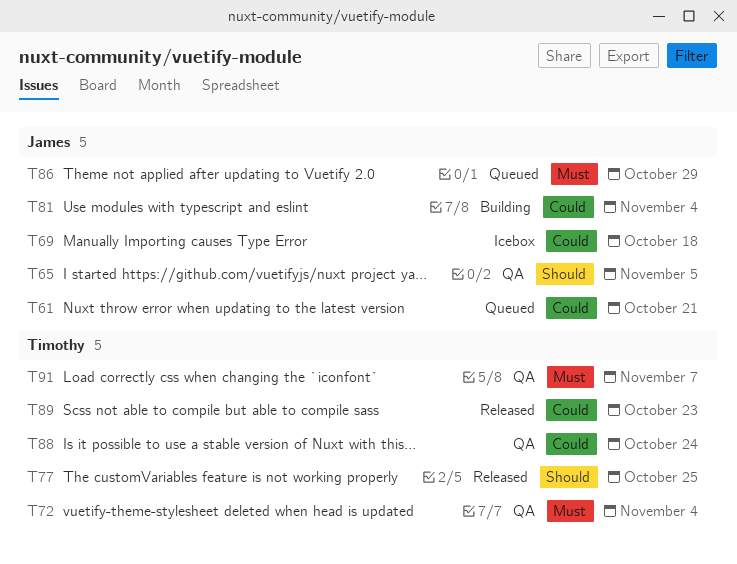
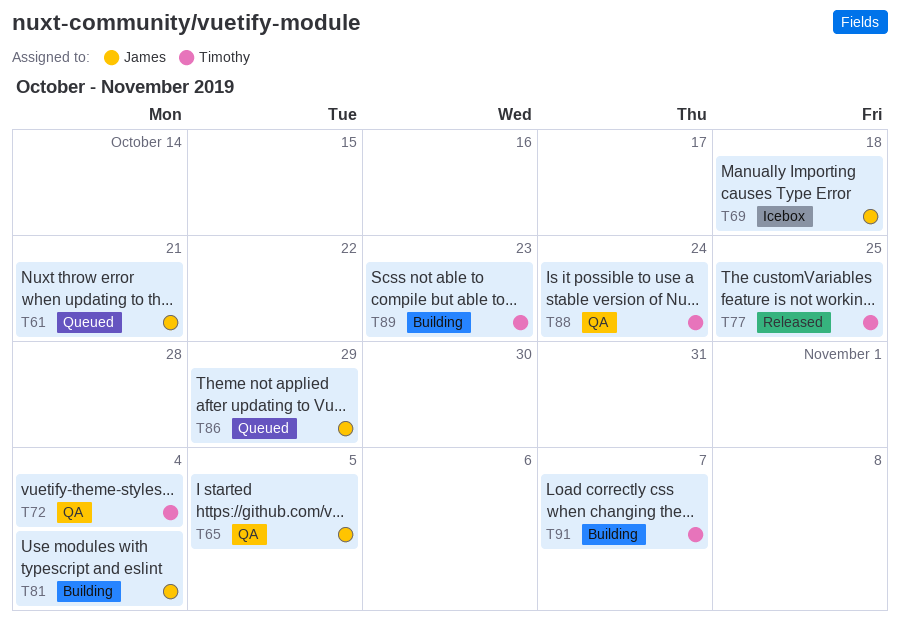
T89, status: Released -> Building
T91, status: QA -> Building

